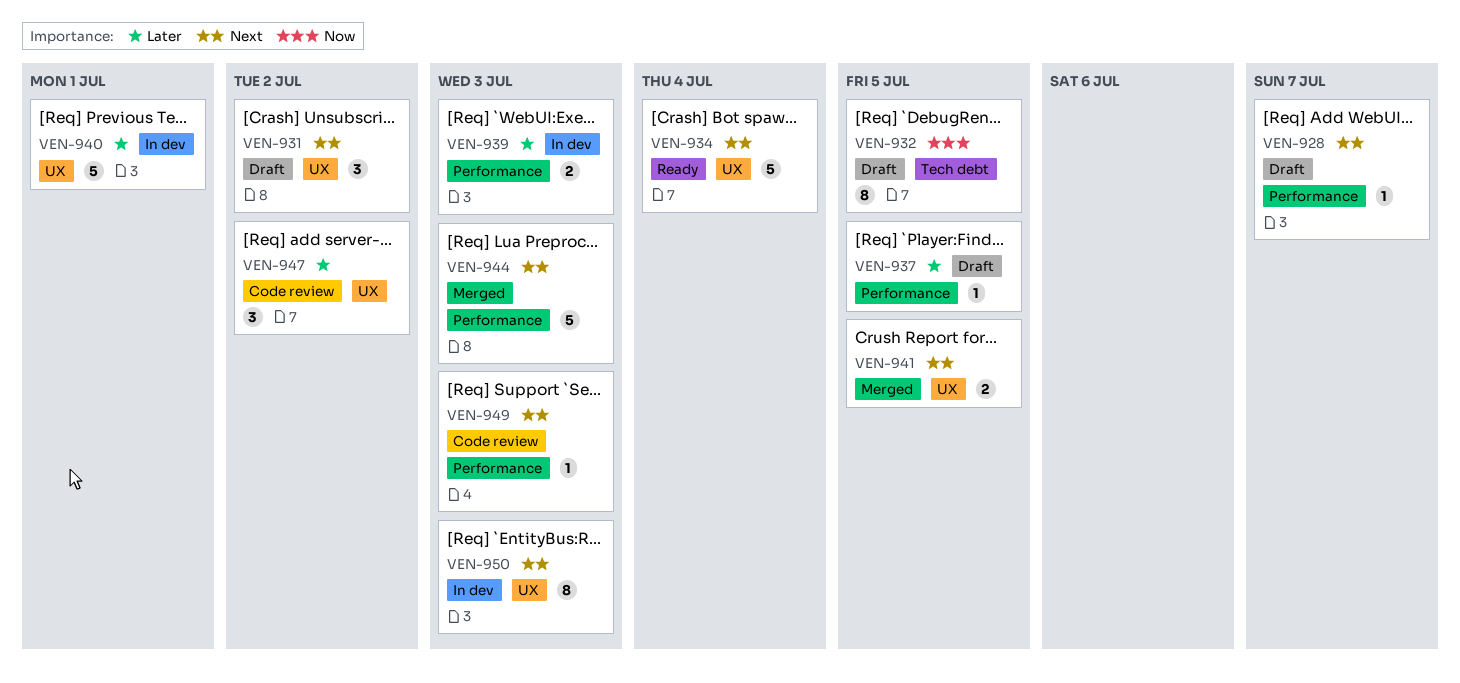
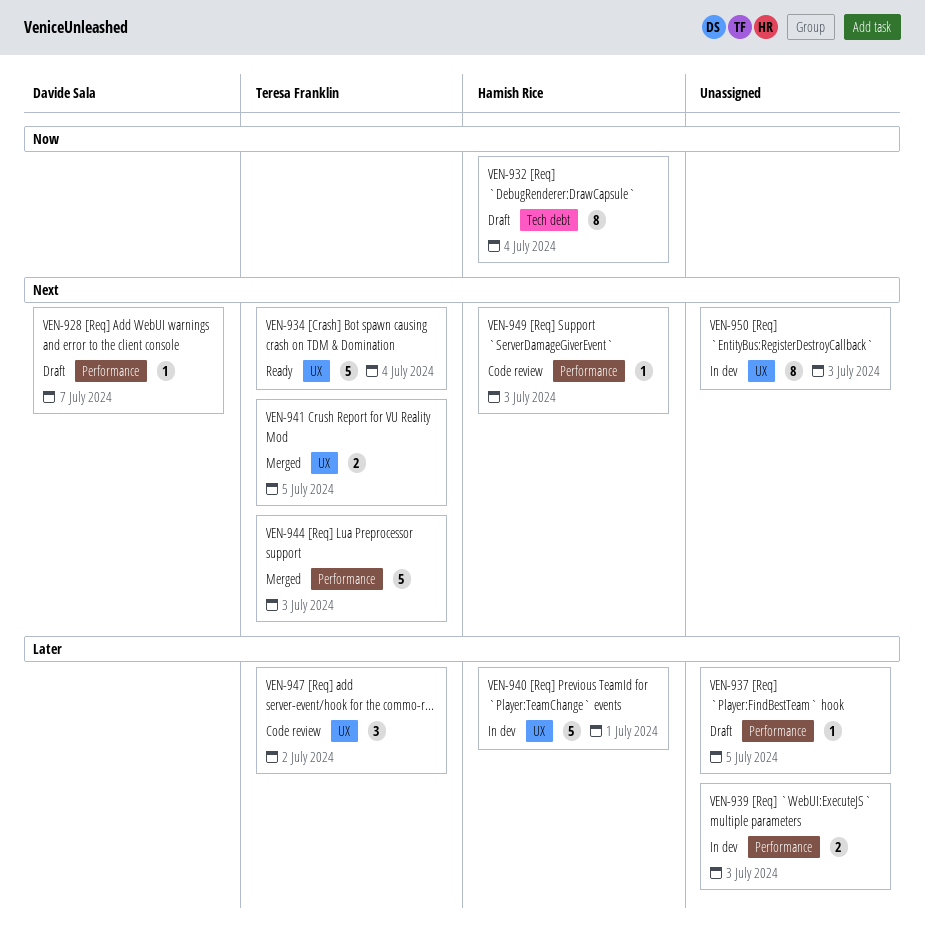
VEN-931: present -> none
VEN-932, due: Jul 5 -> Jul 4

